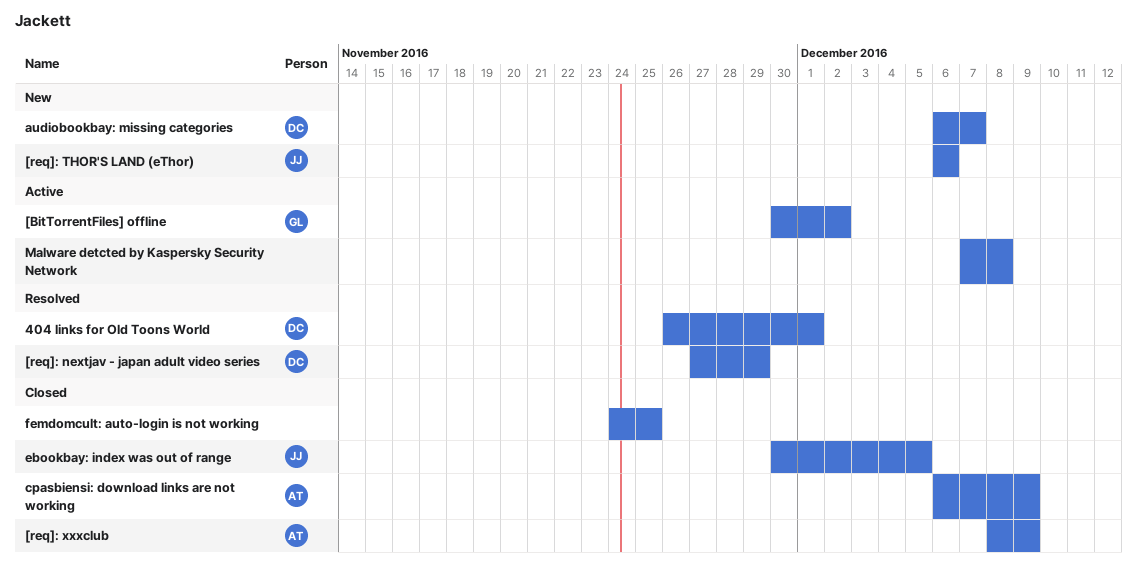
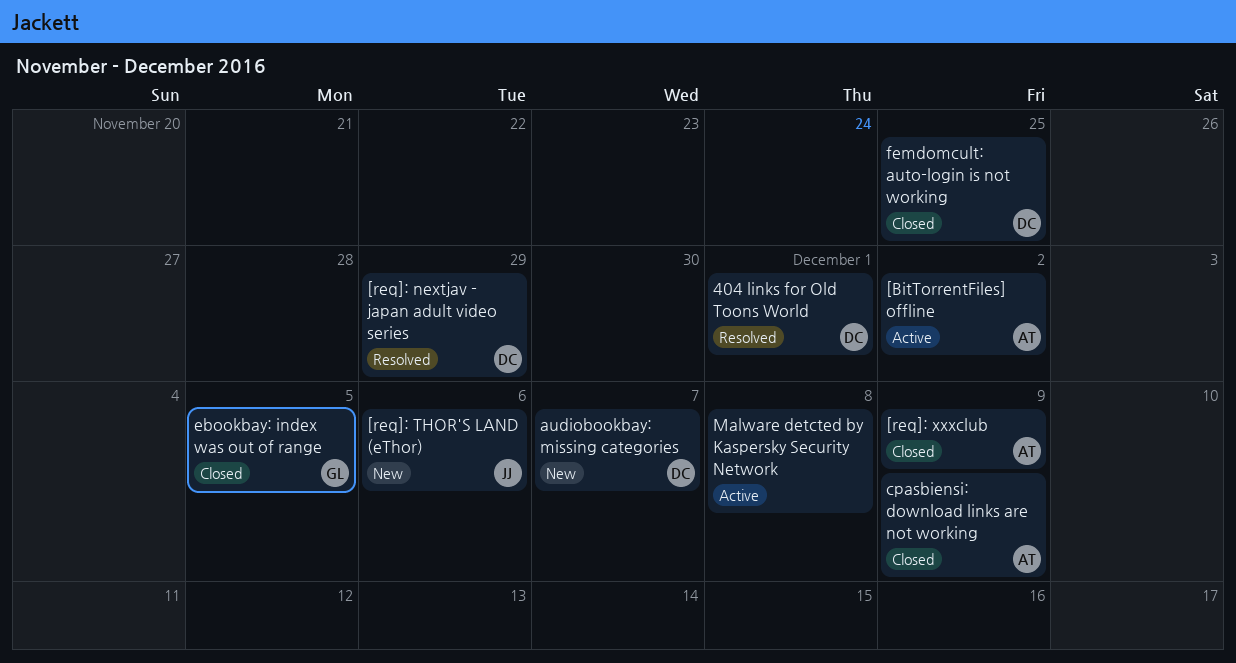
[BitTorrentFiles] offline, owner: GL -> AT
ebookbay: index was out of range, owner: JJ -> GL
femdomcult: auto-login is not working, owner: none -> DC

